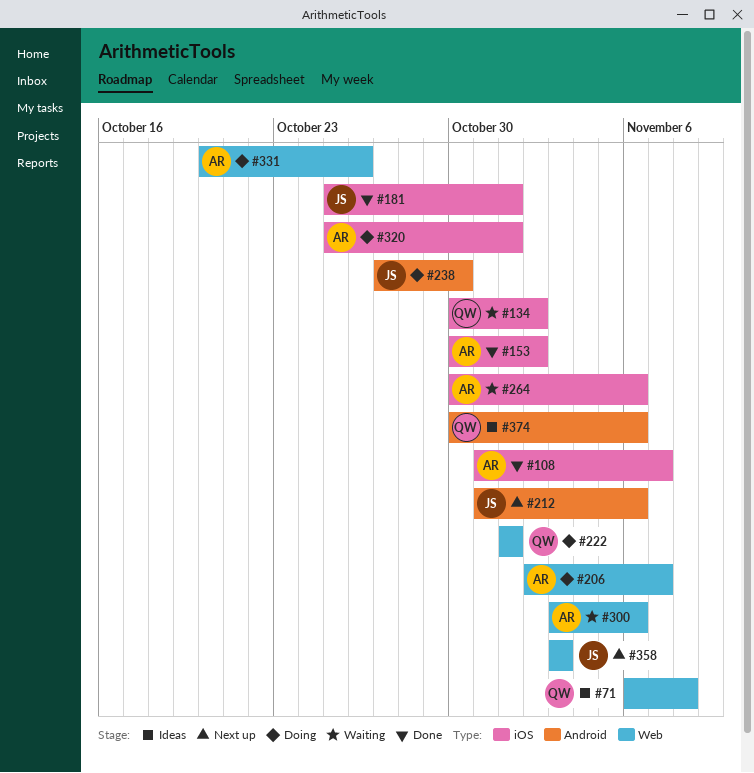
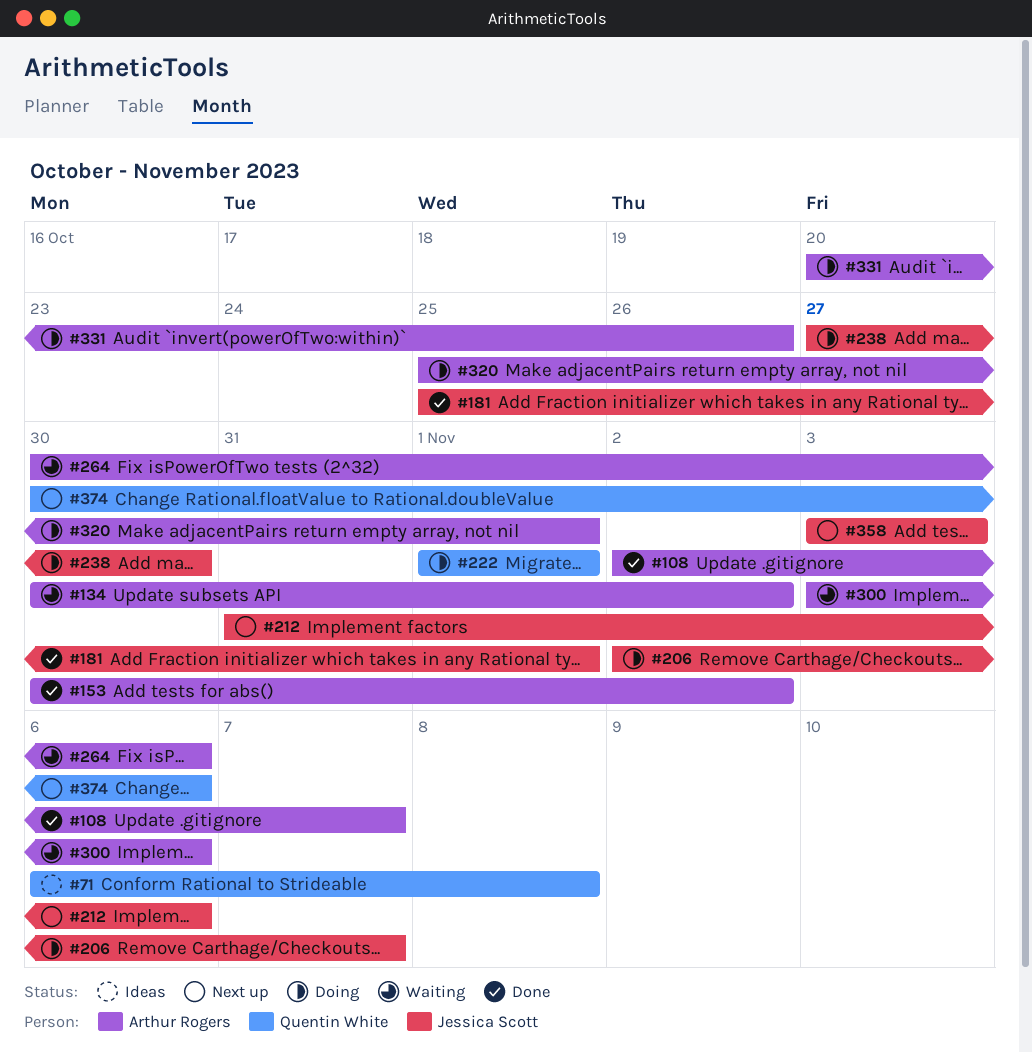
#108, start: Oct 31 -> Nov 2
#134, owner: Quentin White -> Arthur Rogers
#206, owner: Arthur Rogers -> Jessica Scott
#374, status: Ideas -> Next up

